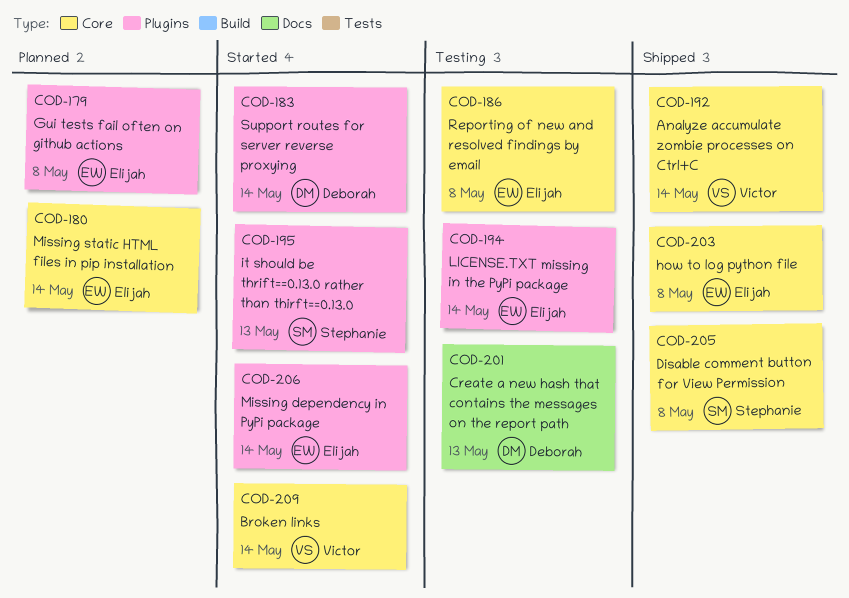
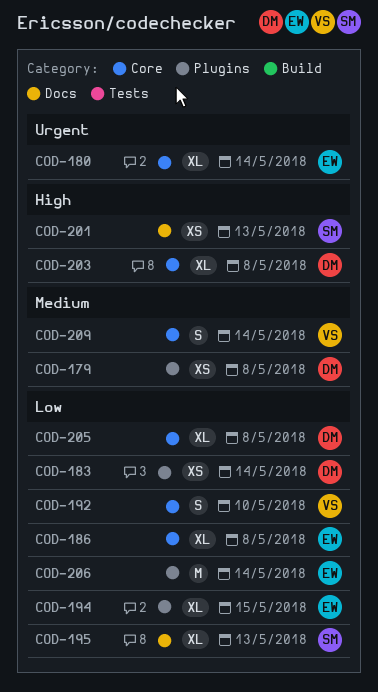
COD-179, owner: Elijah -> Deborah
COD-192, due: May 14 -> May 10
COD-194, due: May 14 -> May 15
COD-195, label: Plugins -> Docs
COD-201, owner: Deborah -> Stephanie
COD-203, owner: Elijah -> Deborah
COD-205, owner: Stephanie -> Deborah

